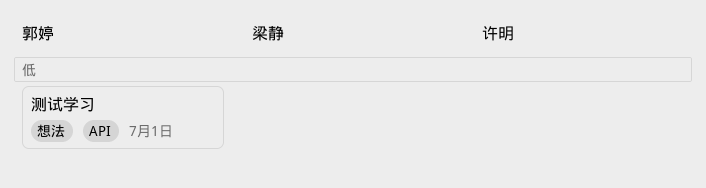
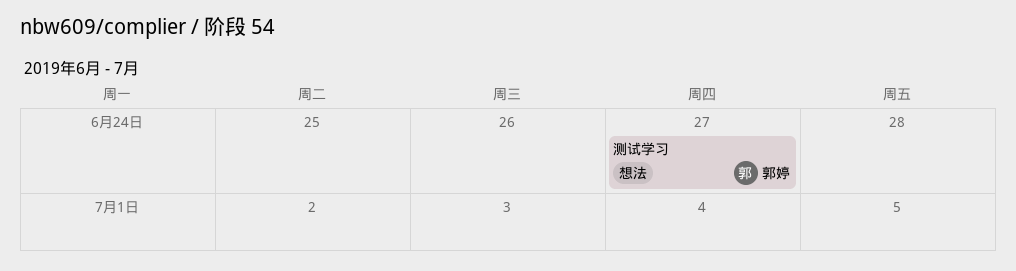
测试学习, due: Jul 1 -> Jun 27

